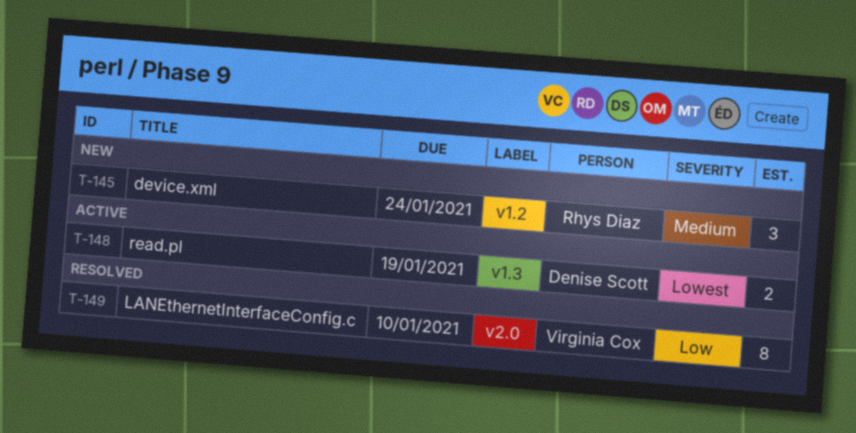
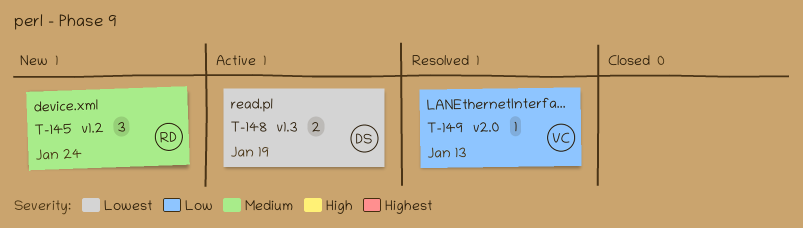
T-149, estimate: 8 -> 1
T-149, due: Jan 10 -> Jan 13

